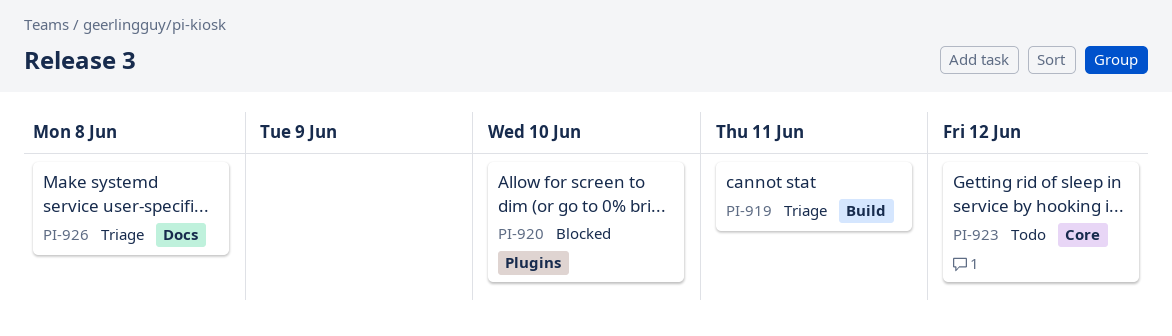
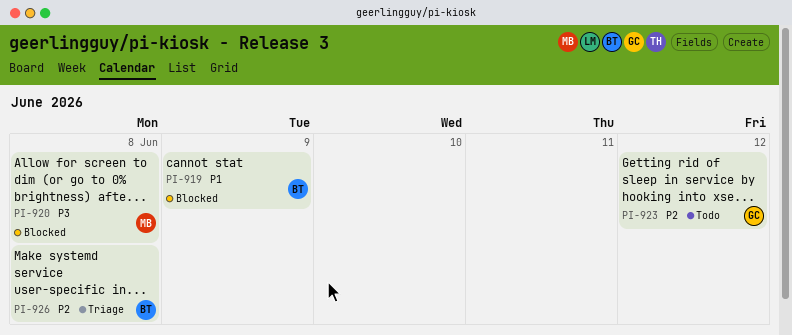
PI-919, status: Triage -> Blocked
PI-919, due: Jun 11 -> Jun 9
PI-920, due: Jun 10 -> Jun 8

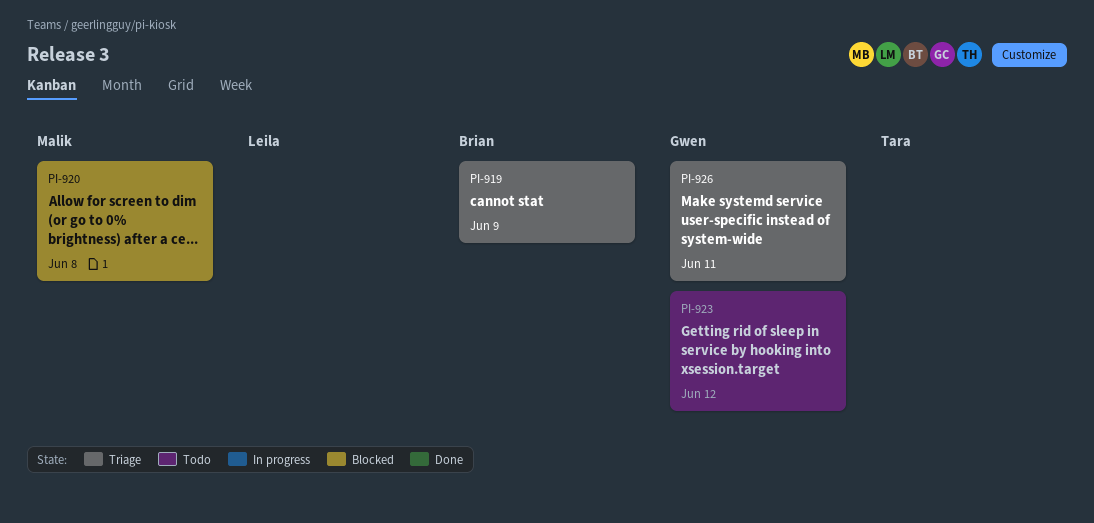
PI-919, status: Blocked -> Triage
PI-926, owner: Brian -> Gwen
PI-926, due: Jun 8 -> Jun 11

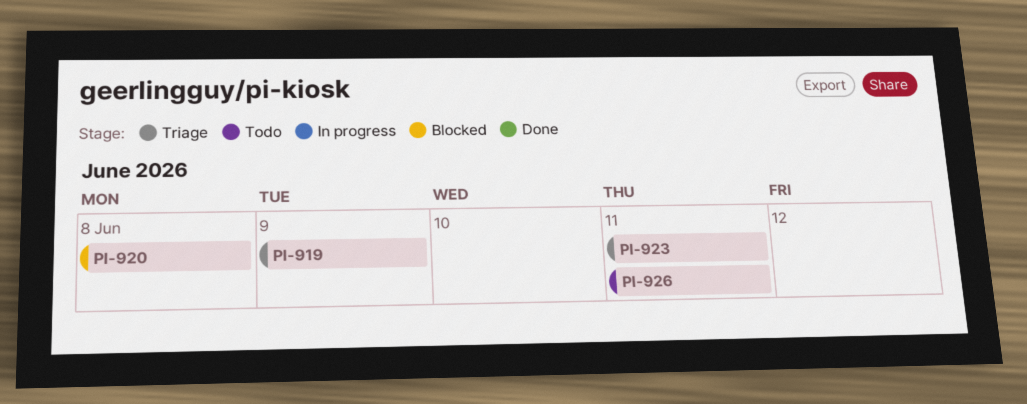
PI-923, status: Todo -> Triage
PI-923, due: Jun 12 -> Jun 11
PI-926, status: Triage -> Todo

